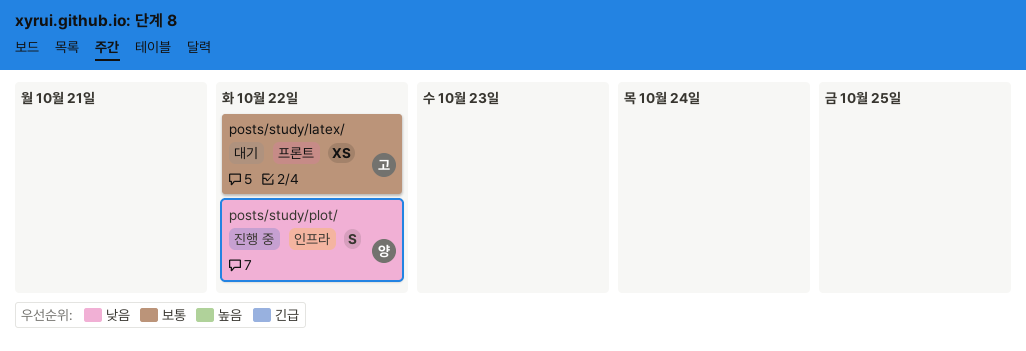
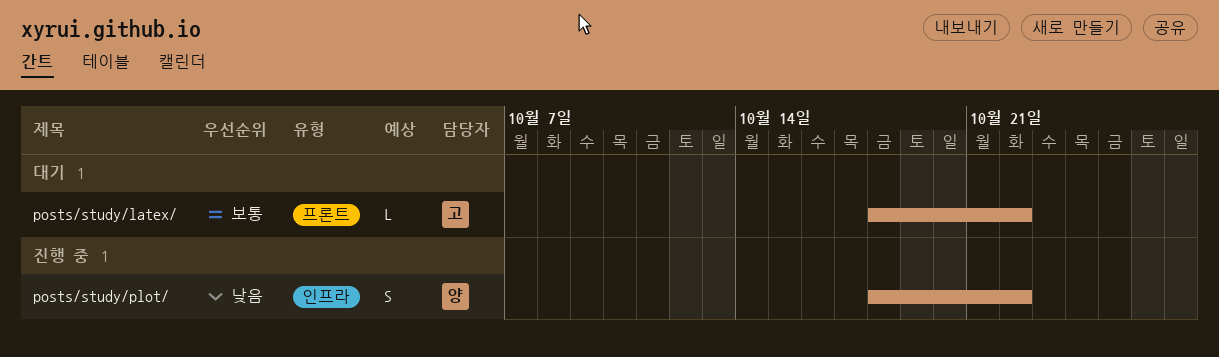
posts/study/latex/, estimate: XS -> L

